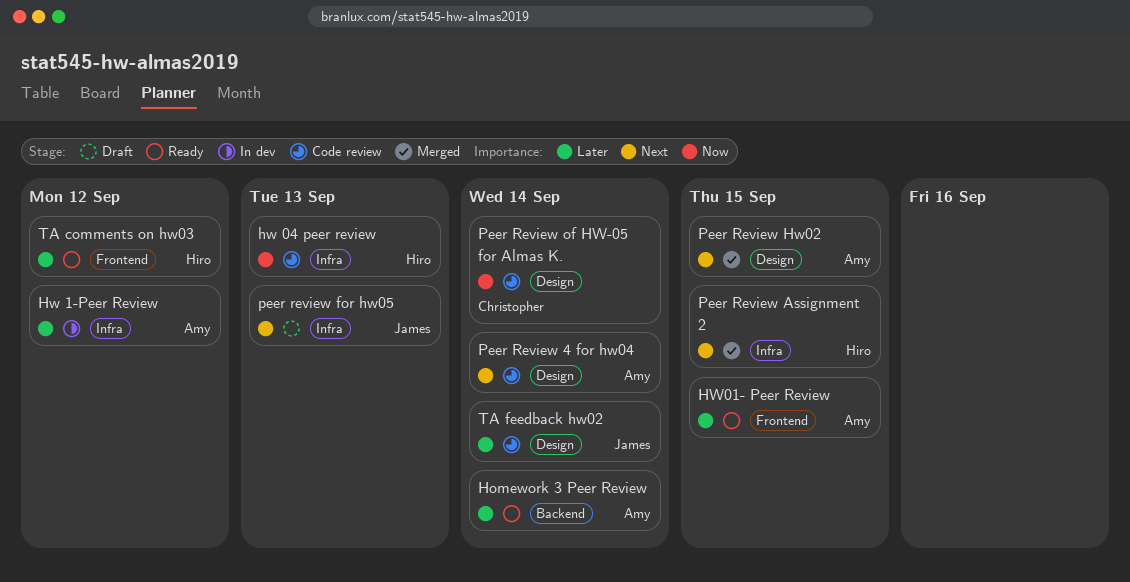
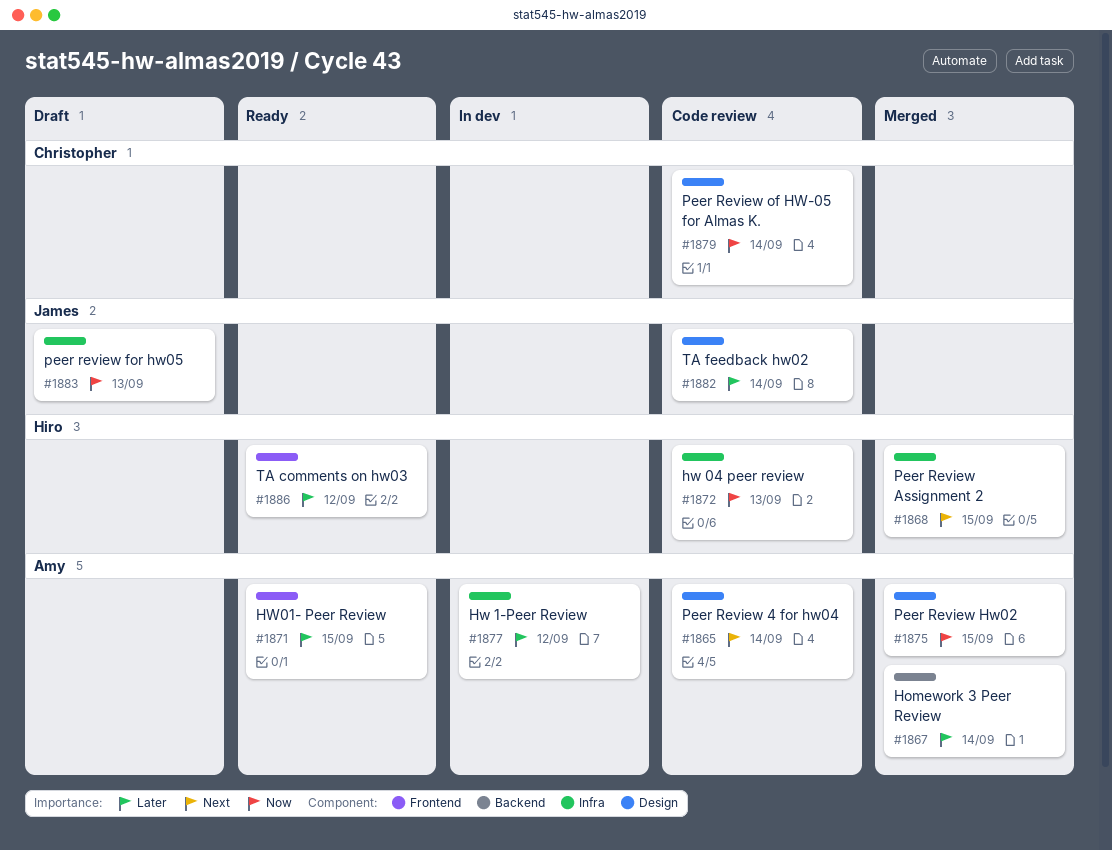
Homework 3 Peer Review, status: Ready -> Merged
peer review for hw05, priority: Next -> Now
Peer Review Hw02, priority: Next -> Now

